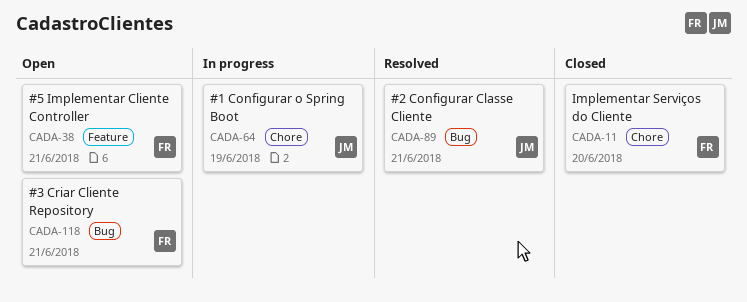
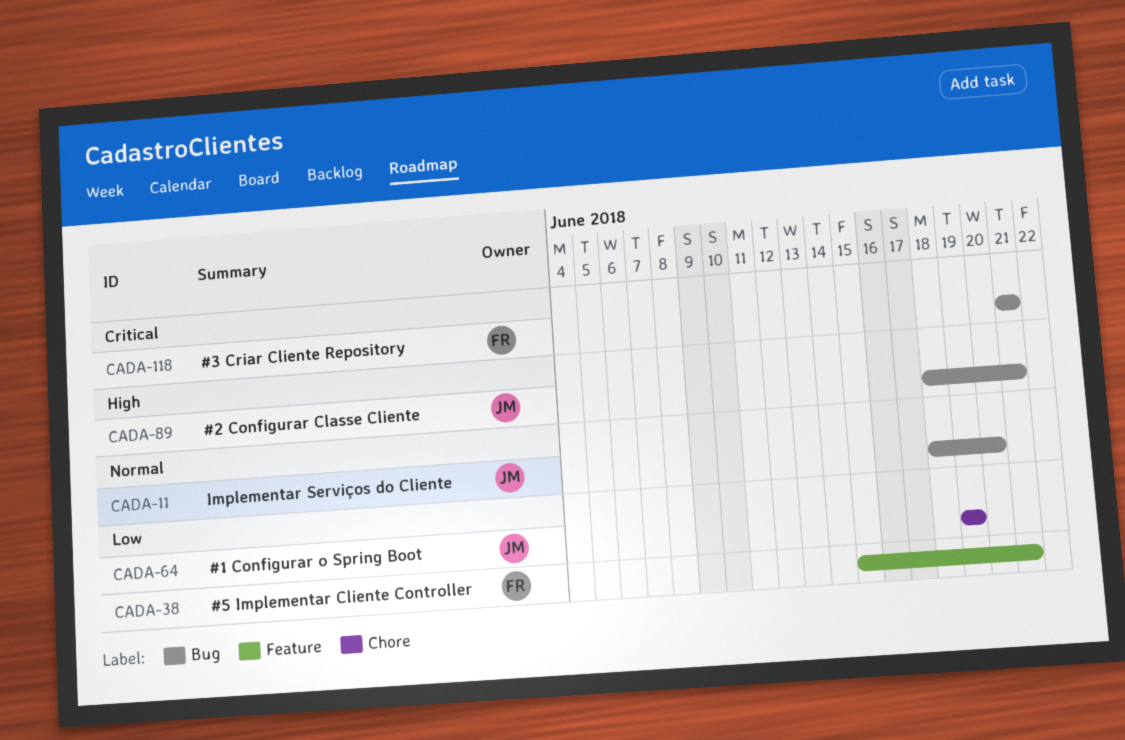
CADA-11, owner: FR -> JM
CADA-11, label: Chore -> Bug

